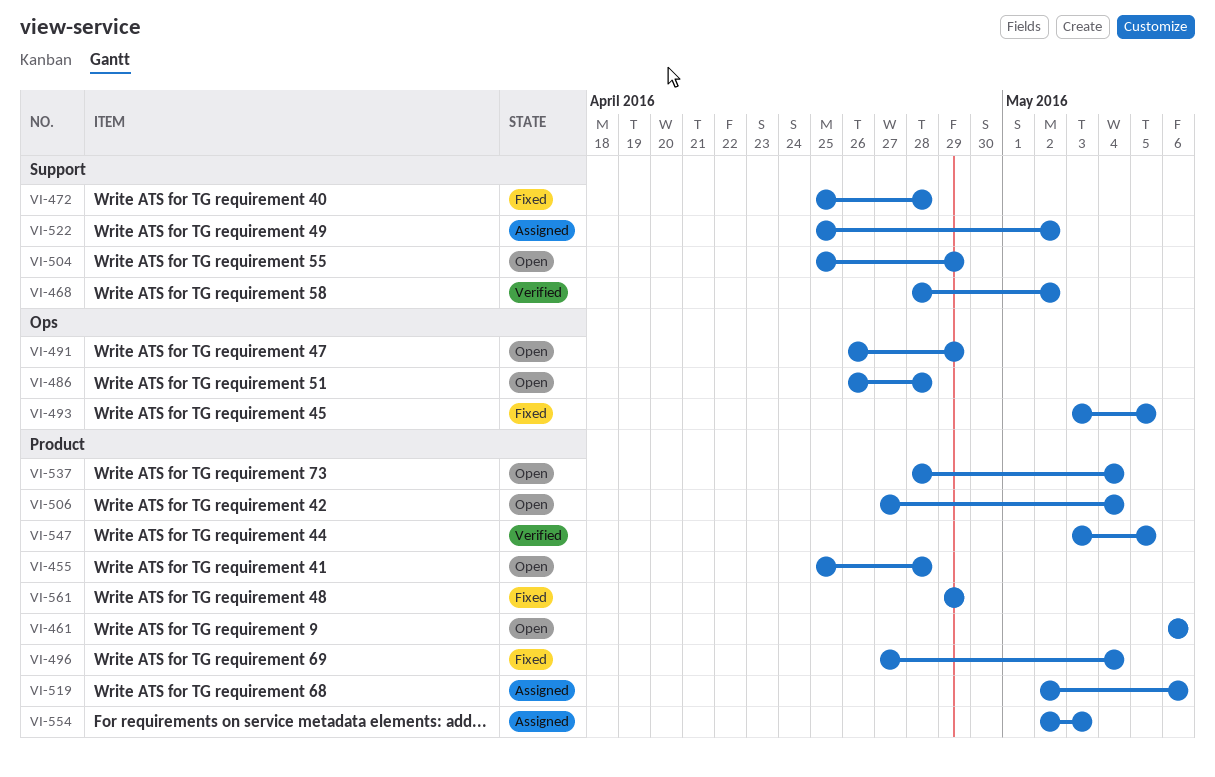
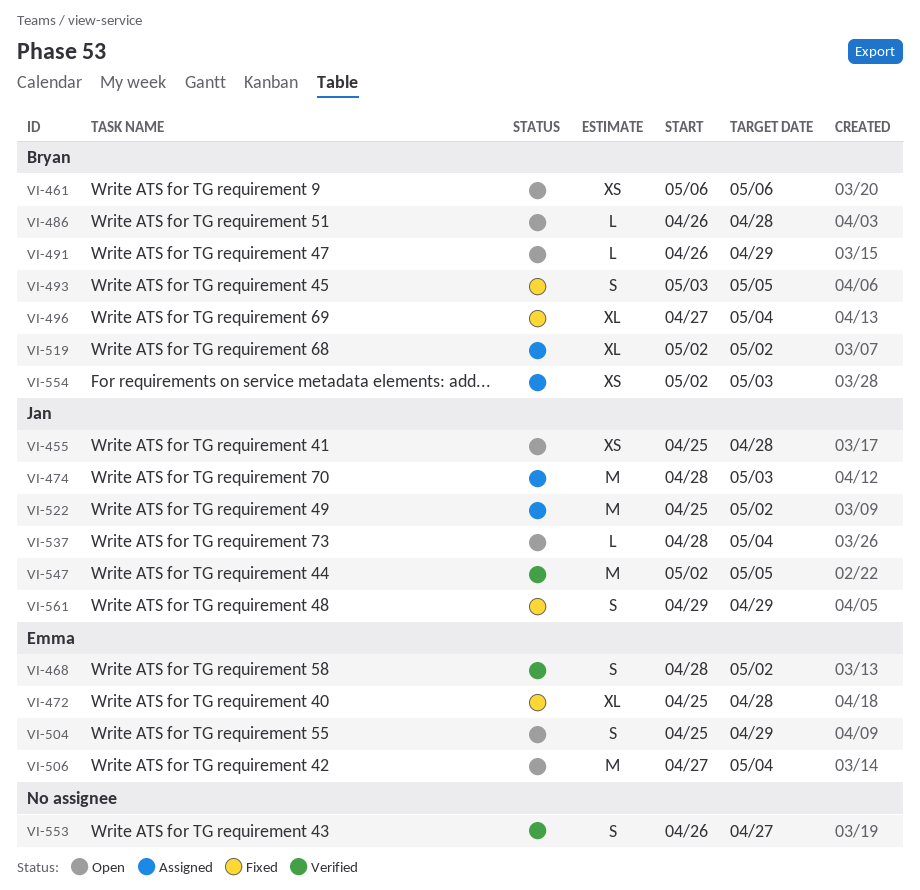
VI-474: none -> present
VI-519, due: May 6 -> May 2
VI-547, start: May 3 -> May 2
VI-553: none -> present

